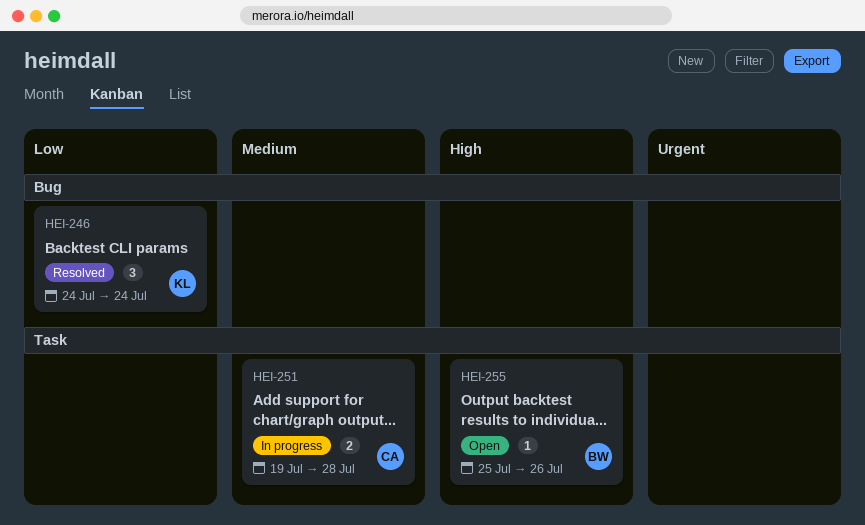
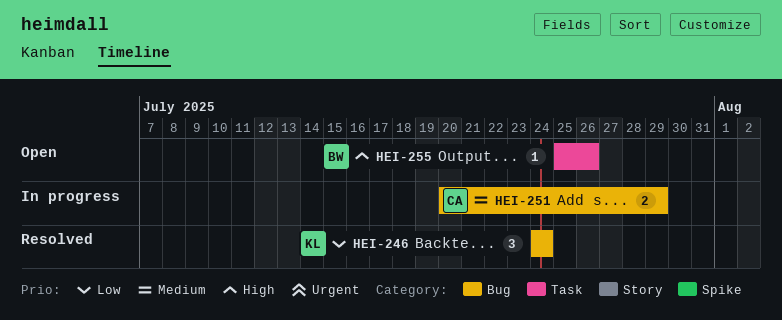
HEI-251, label: Task -> Bug
HEI-251, start: Jul 19 -> Jul 20
HEI-251, due: Jul 28 -> Jul 29

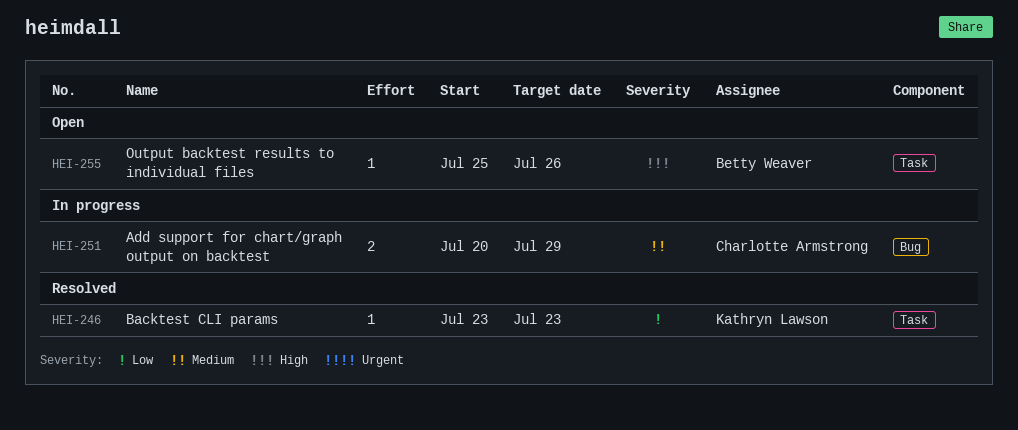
HEI-246, label: Bug -> Task
HEI-246, estimate: 3 -> 1
HEI-246, start: Jul 24 -> Jul 23
HEI-246, due: Jul 24 -> Jul 23

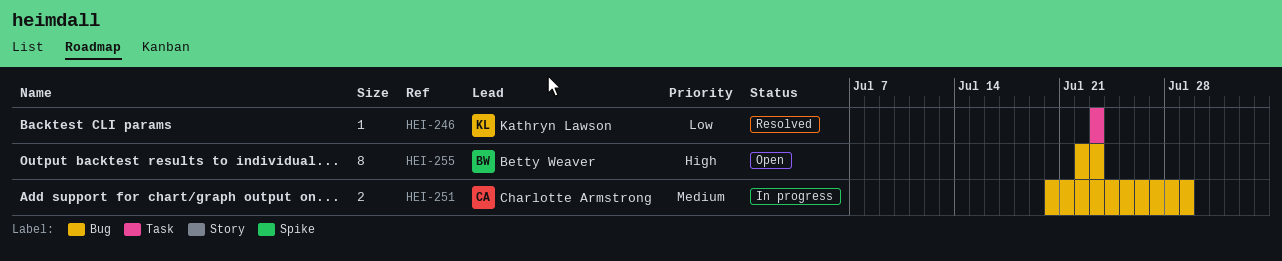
HEI-255, label: Task -> Bug
HEI-255, estimate: 1 -> 8
HEI-255, start: Jul 25 -> Jul 22
HEI-255, due: Jul 26 -> Jul 23

